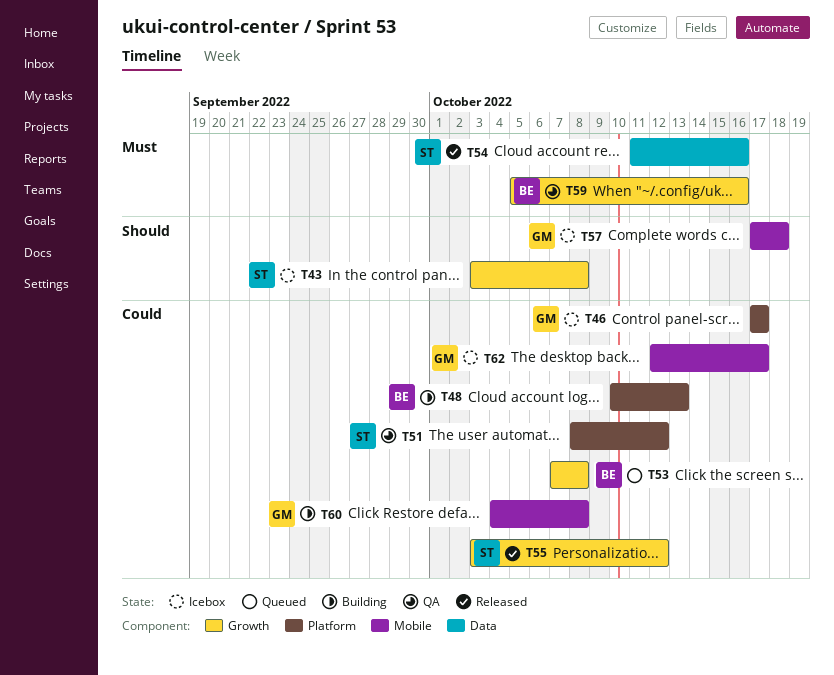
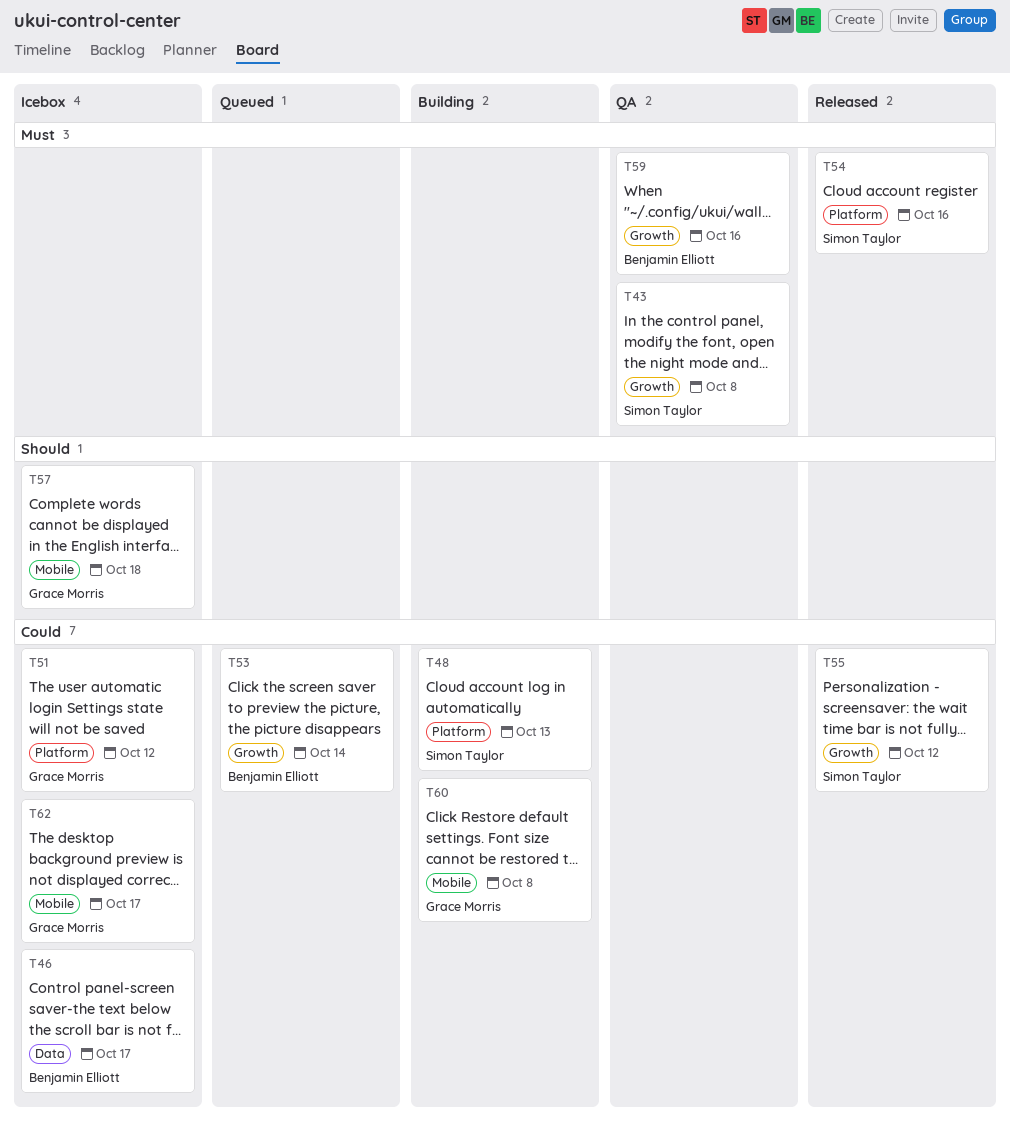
T43, status: Icebox -> QA
T43, priority: Should -> Must
T46, owner: Grace Morris -> Benjamin Elliott
T46, label: Platform -> Data
T48, owner: Benjamin Elliott -> Simon Taylor
T51, status: QA -> Icebox
T51, owner: Simon Taylor -> Grace Morris
T53, due: Oct 8 -> Oct 14
T54, label: Data -> Platform

